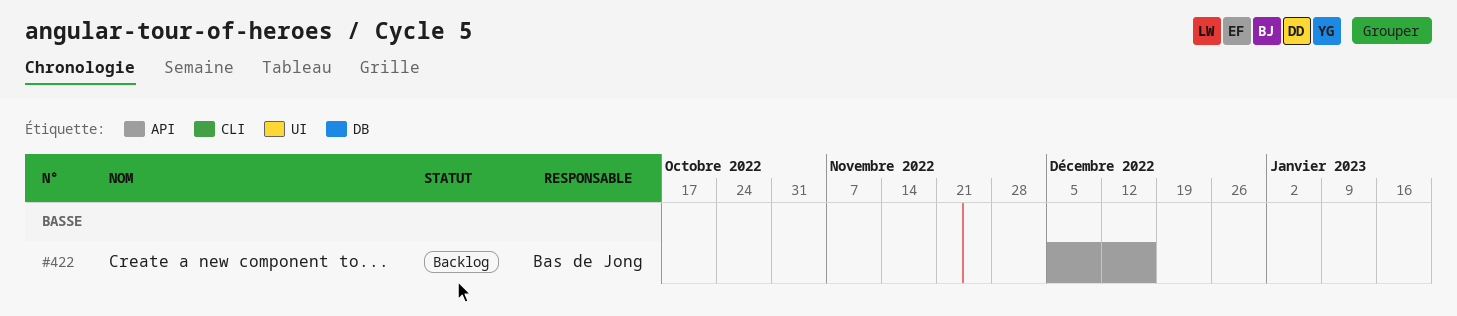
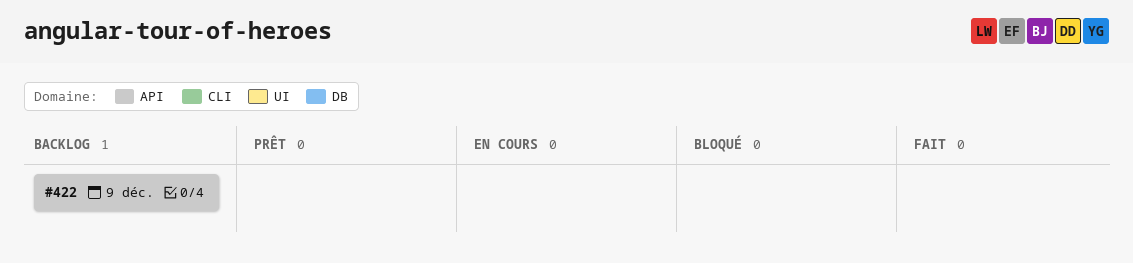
#422, due: Dec 16 -> Dec 9

